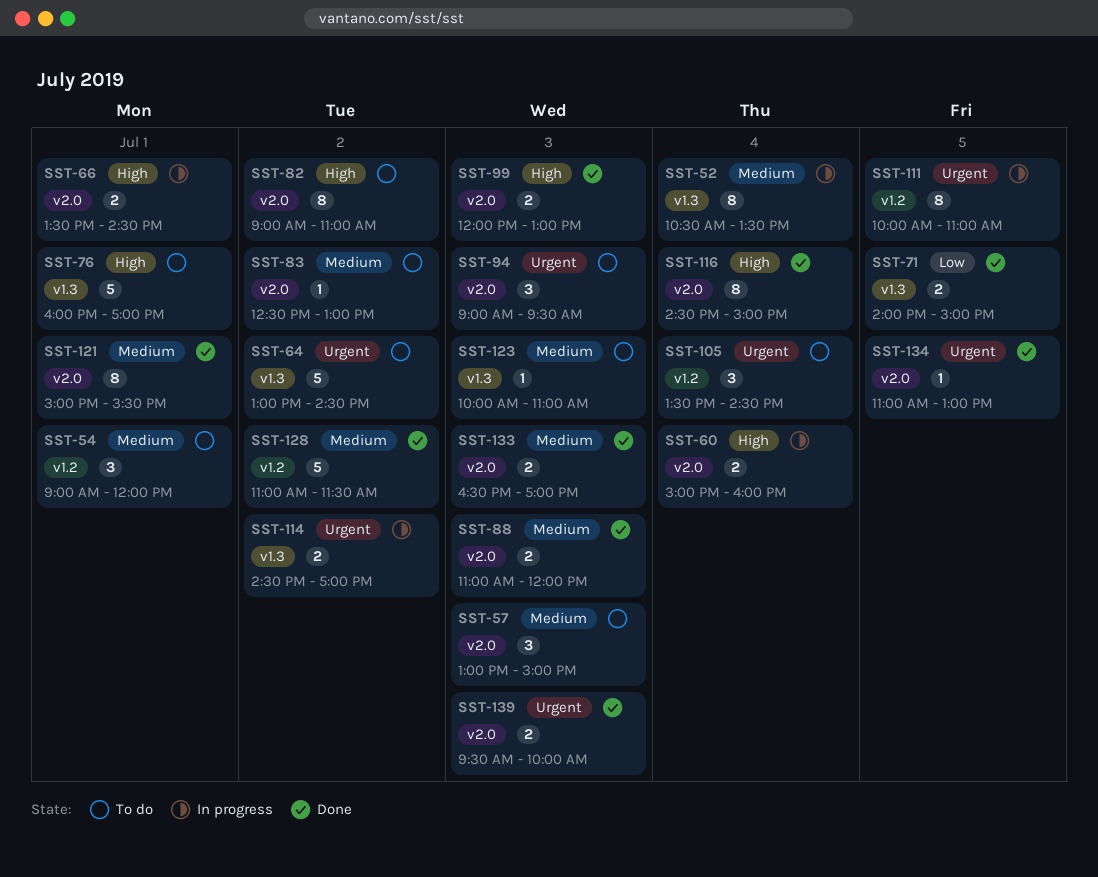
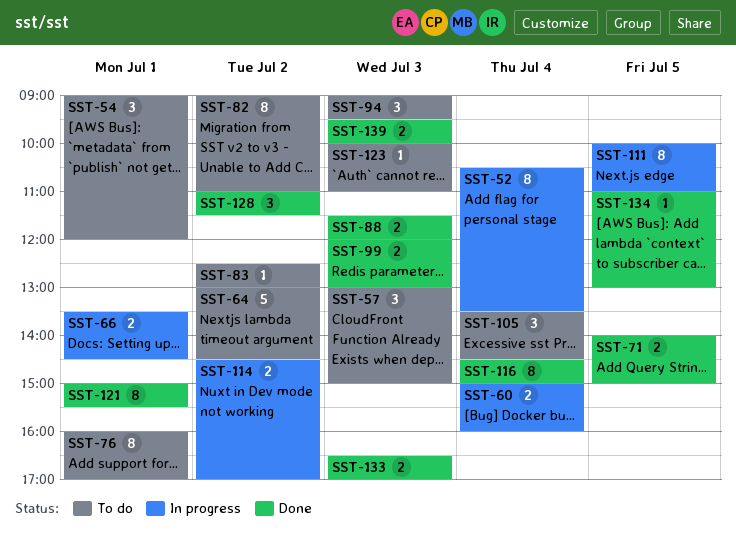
SST-76, estimate: 5 -> 8
SST-88, begins: 11:00 -> 11:30
SST-128, estimate: 5 -> 3

